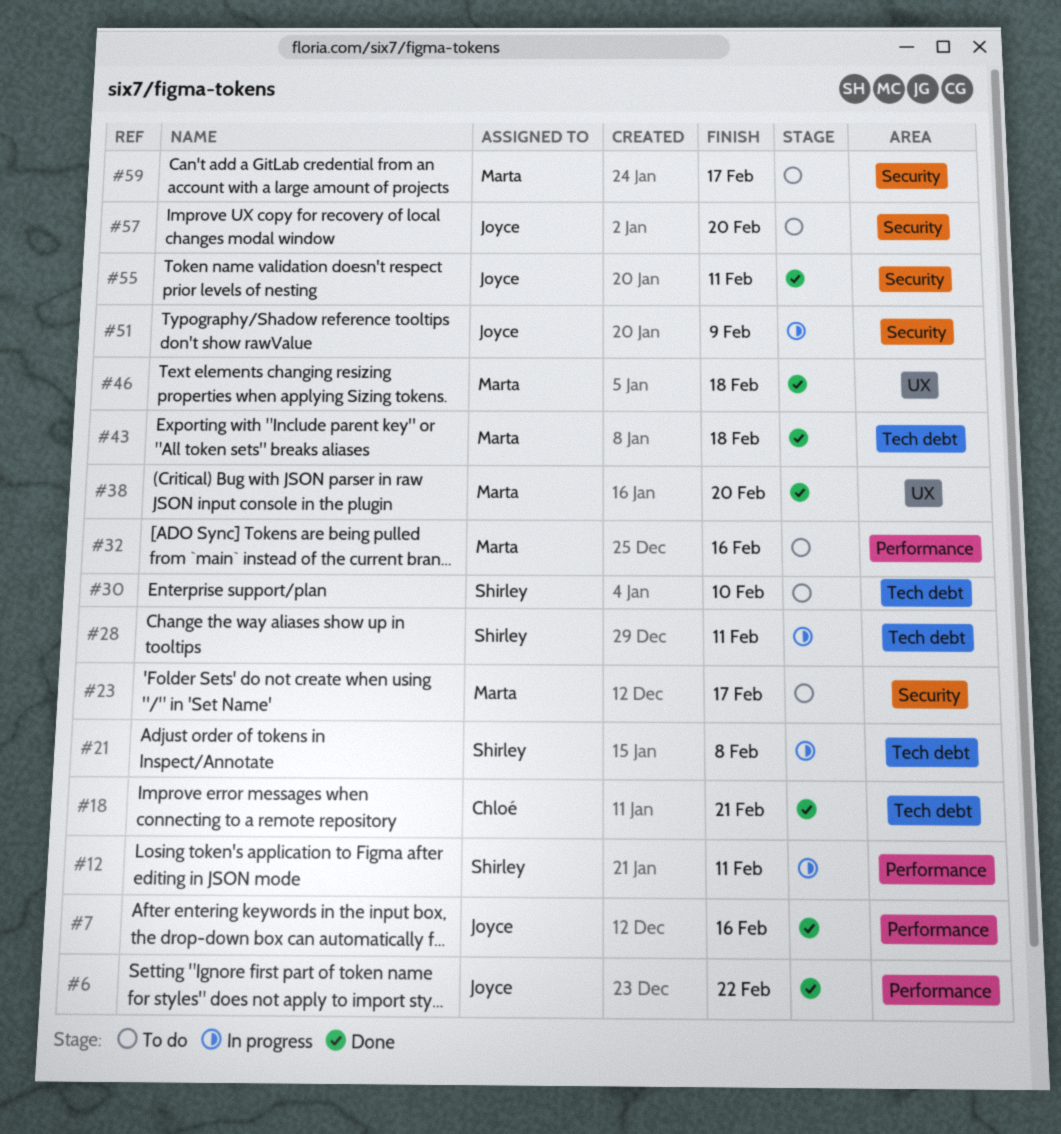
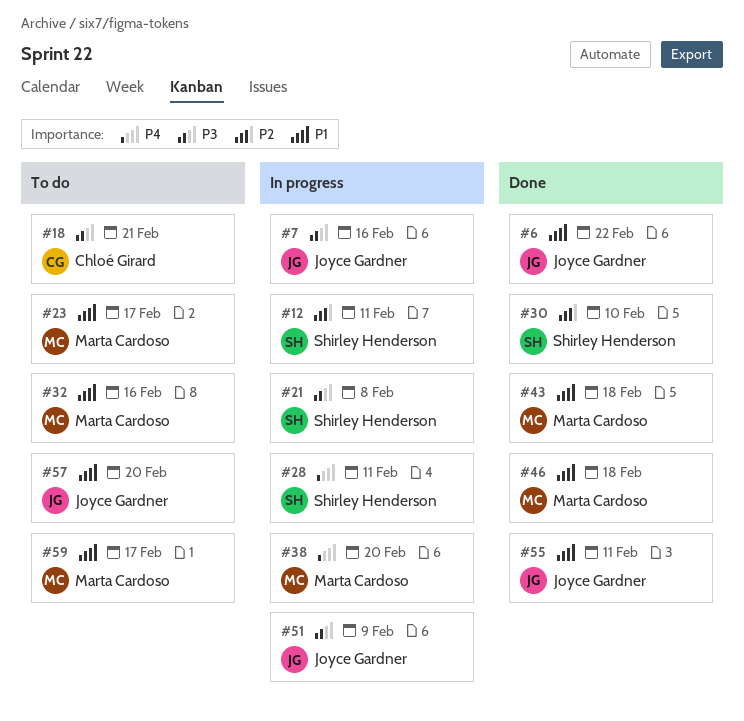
#7, status: Done -> In progress
#18, status: Done -> To do
#30, status: To do -> Done
#38, status: Done -> In progress

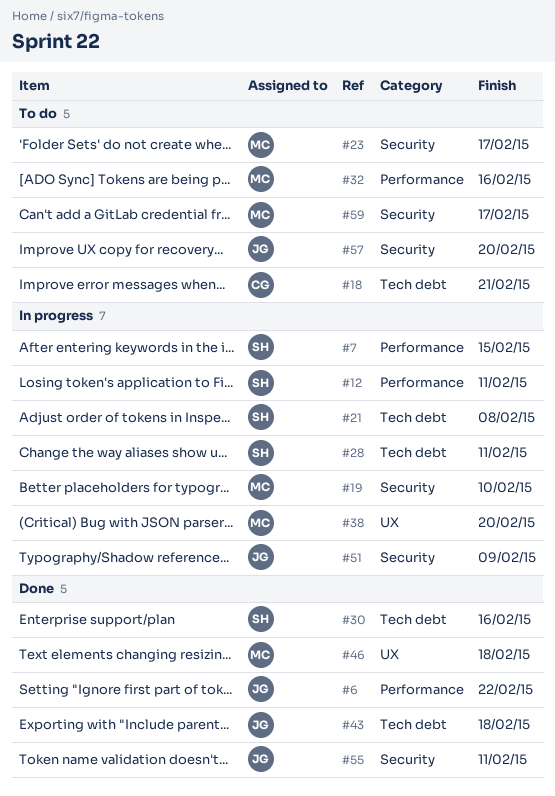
#7, owner: Joyce Gardner -> Shirley Henderson
#7, due: Feb 16 -> Feb 15
#19: none -> present
#30, due: Feb 10 -> Feb 16
#43, owner: Marta Cardoso -> Joyce Gardner

